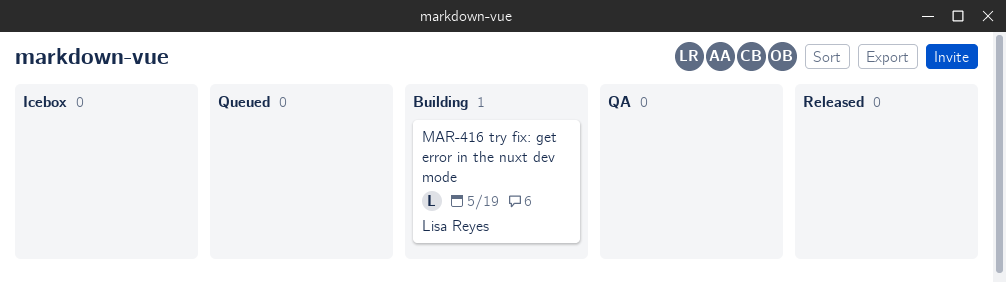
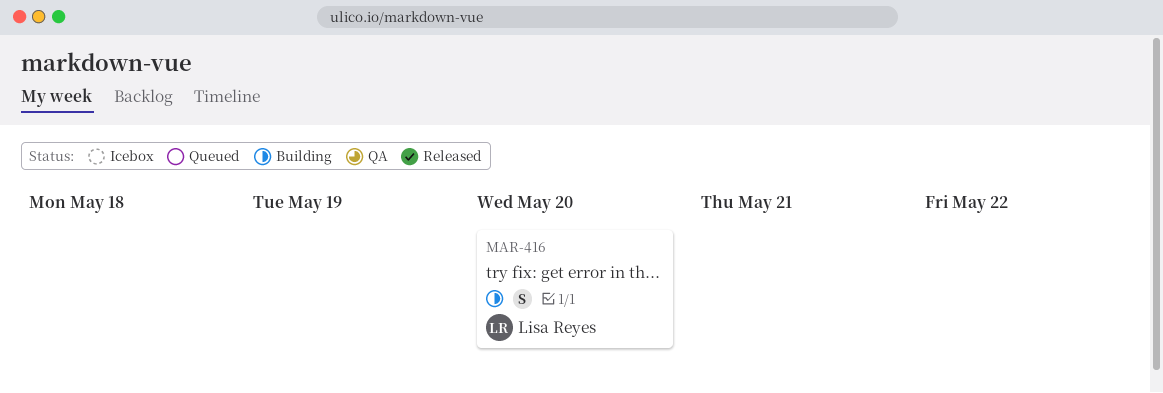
MAR-416, estimate: L -> S
MAR-416, due: May 19 -> May 20

